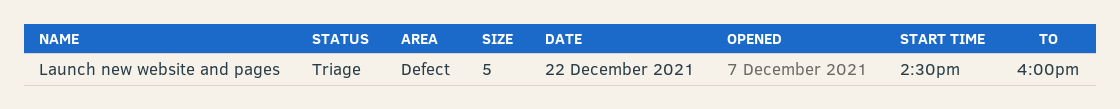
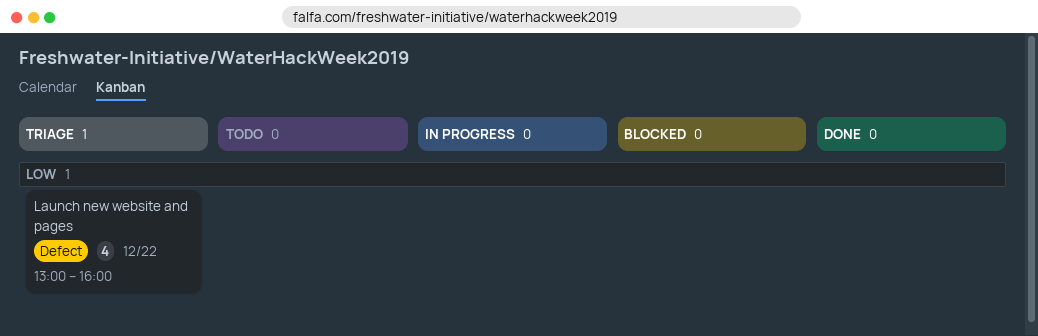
Launch new website and pages, estimate: 5 -> 4
Launch new website and pages, begins: 14:30 -> 13:00

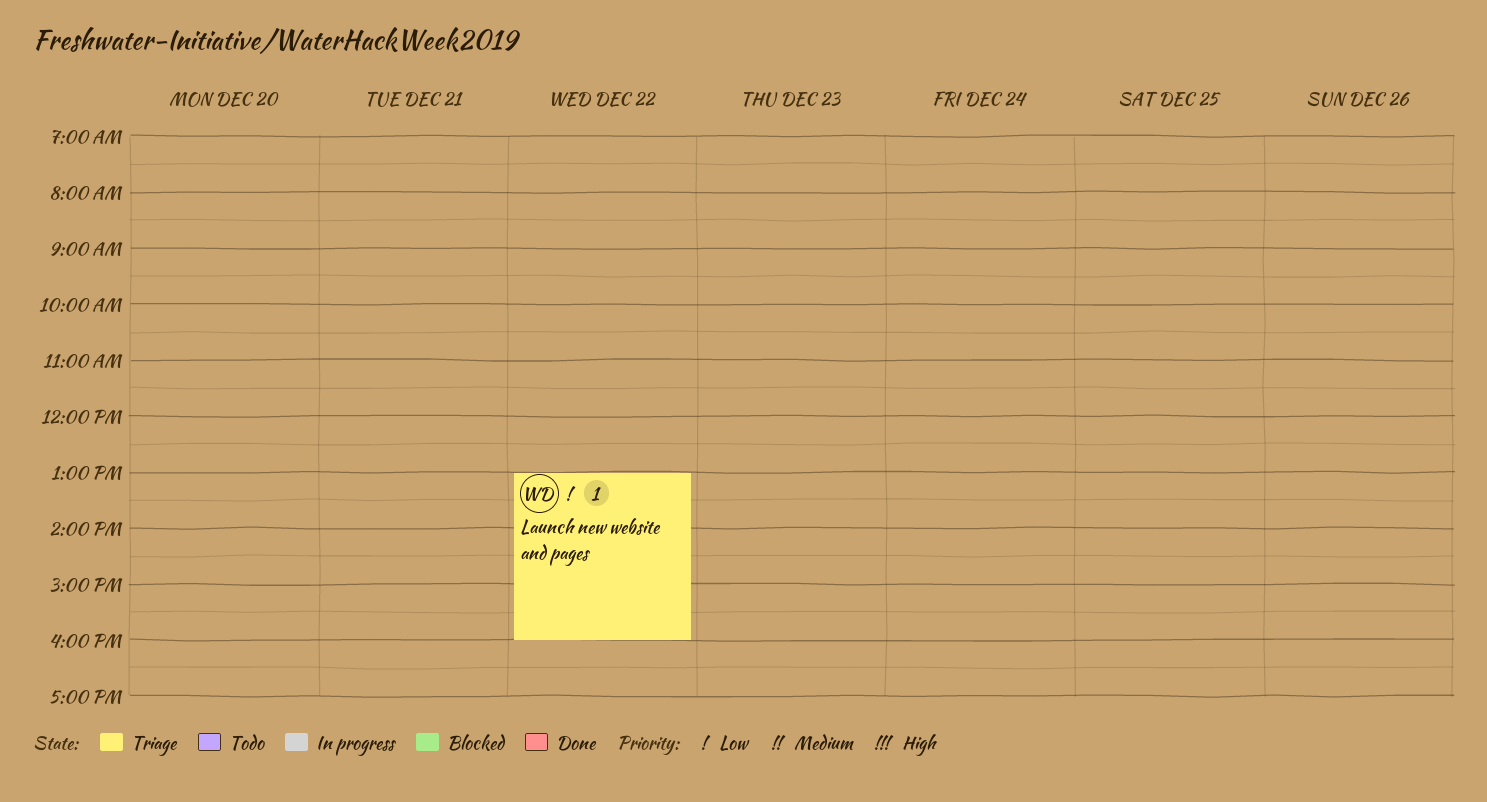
Launch new website and pages, estimate: 4 -> 1

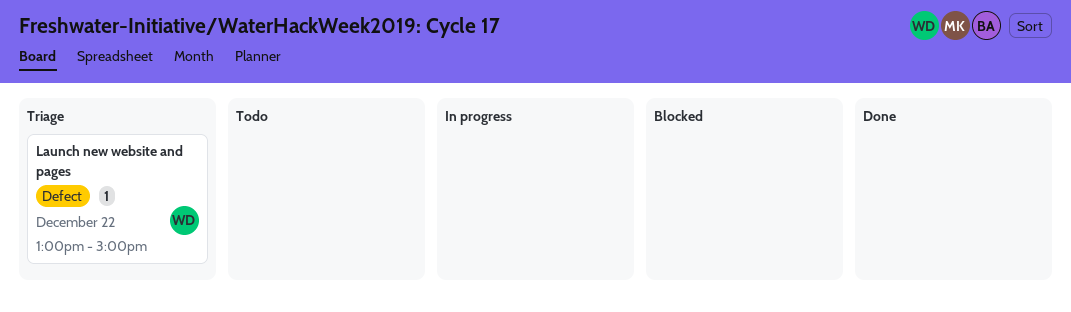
Launch new website and pages, ends: 16:00 -> 15:00

